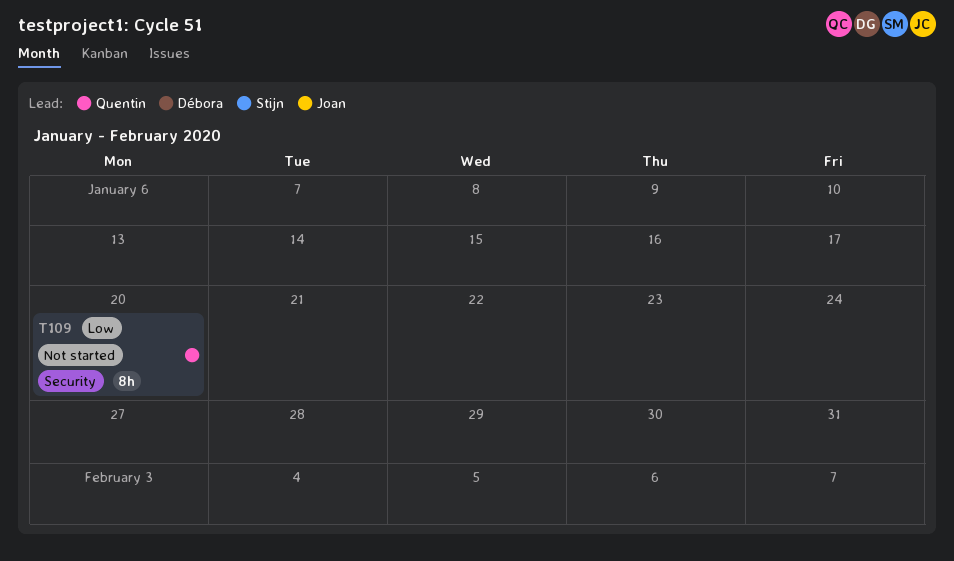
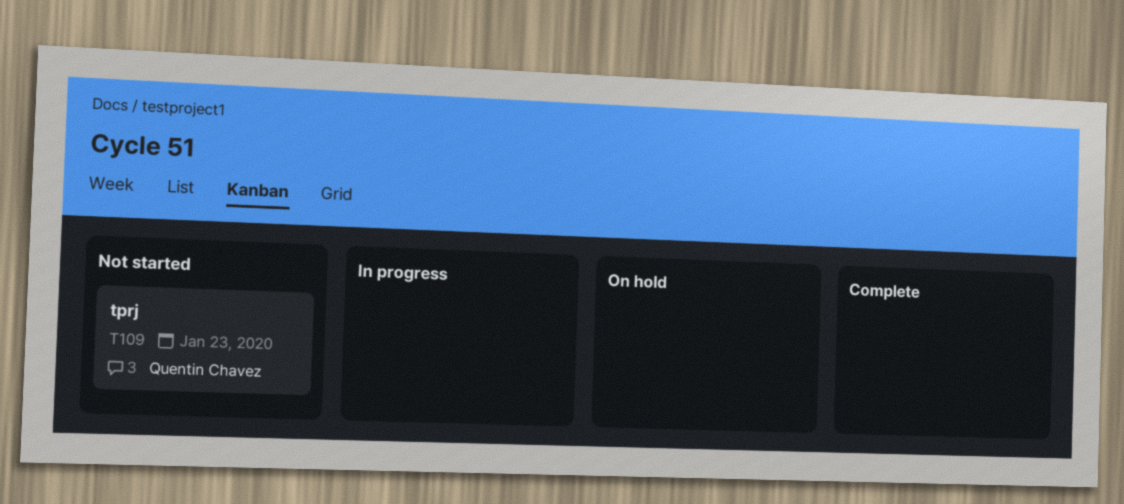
T109, due: Jan 20 -> Jan 23

